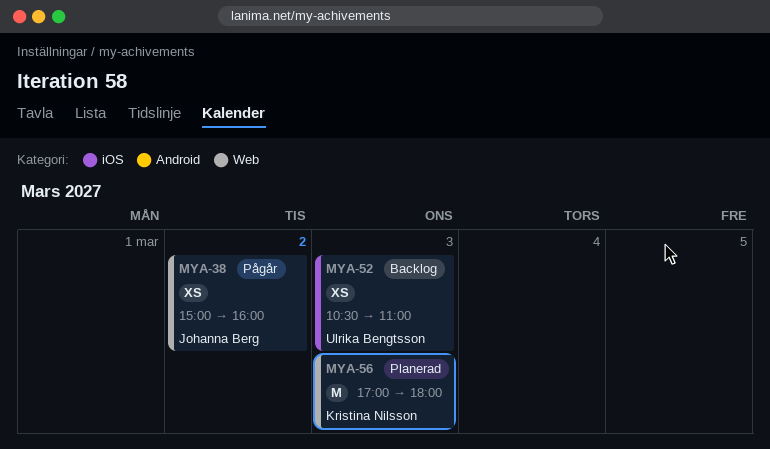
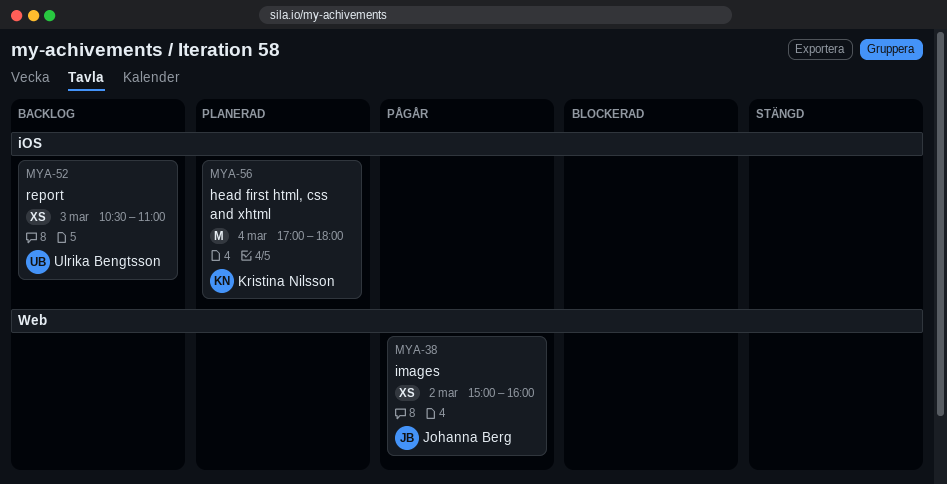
MYA-56, label: Web -> iOS
MYA-56, day: Mar 3 -> Mar 4

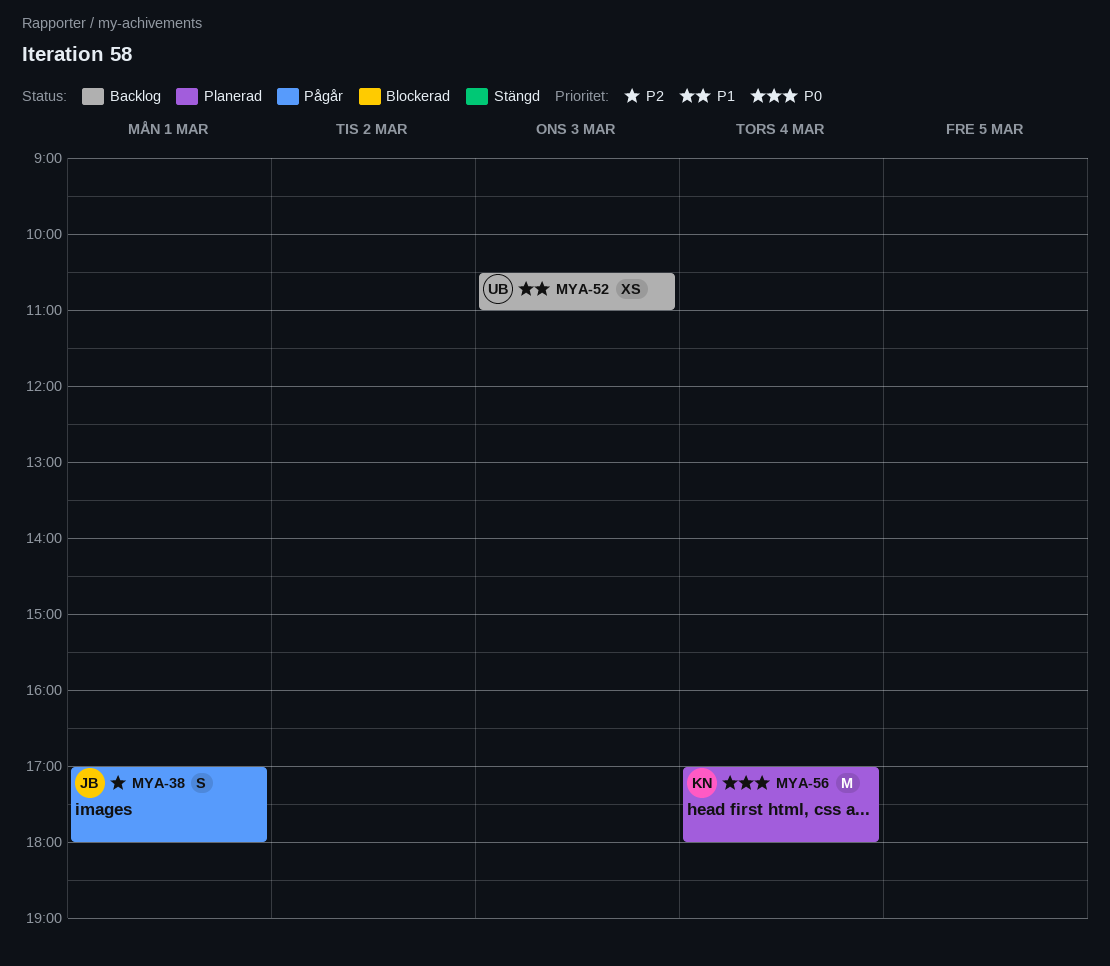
MYA-38, estimate: XS -> S
MYA-38, day: Mar 2 -> Mar 1
MYA-38, begins: 15:00 -> 17:00
MYA-38, ends: 16:00 -> 18:00

